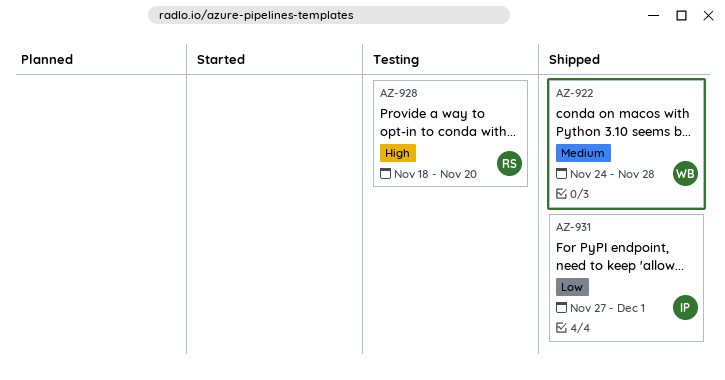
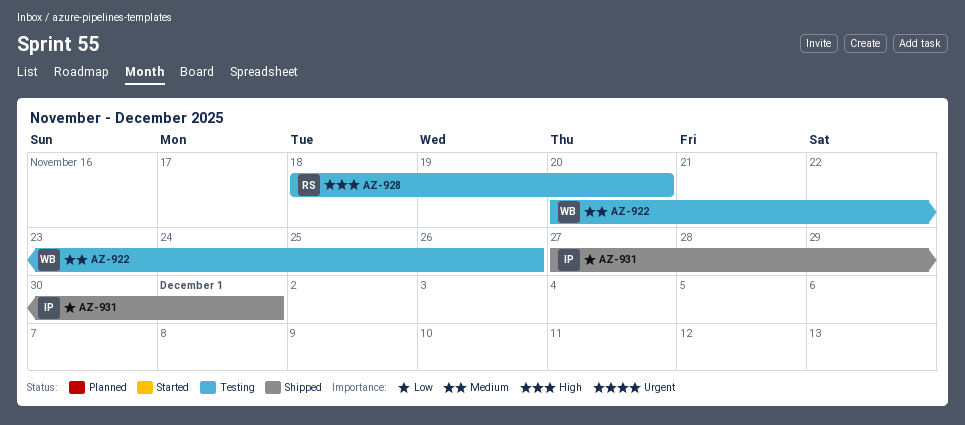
AZ-922, status: Shipped -> Testing
AZ-922, start: Nov 24 -> Nov 20
AZ-922, due: Nov 28 -> Nov 26

